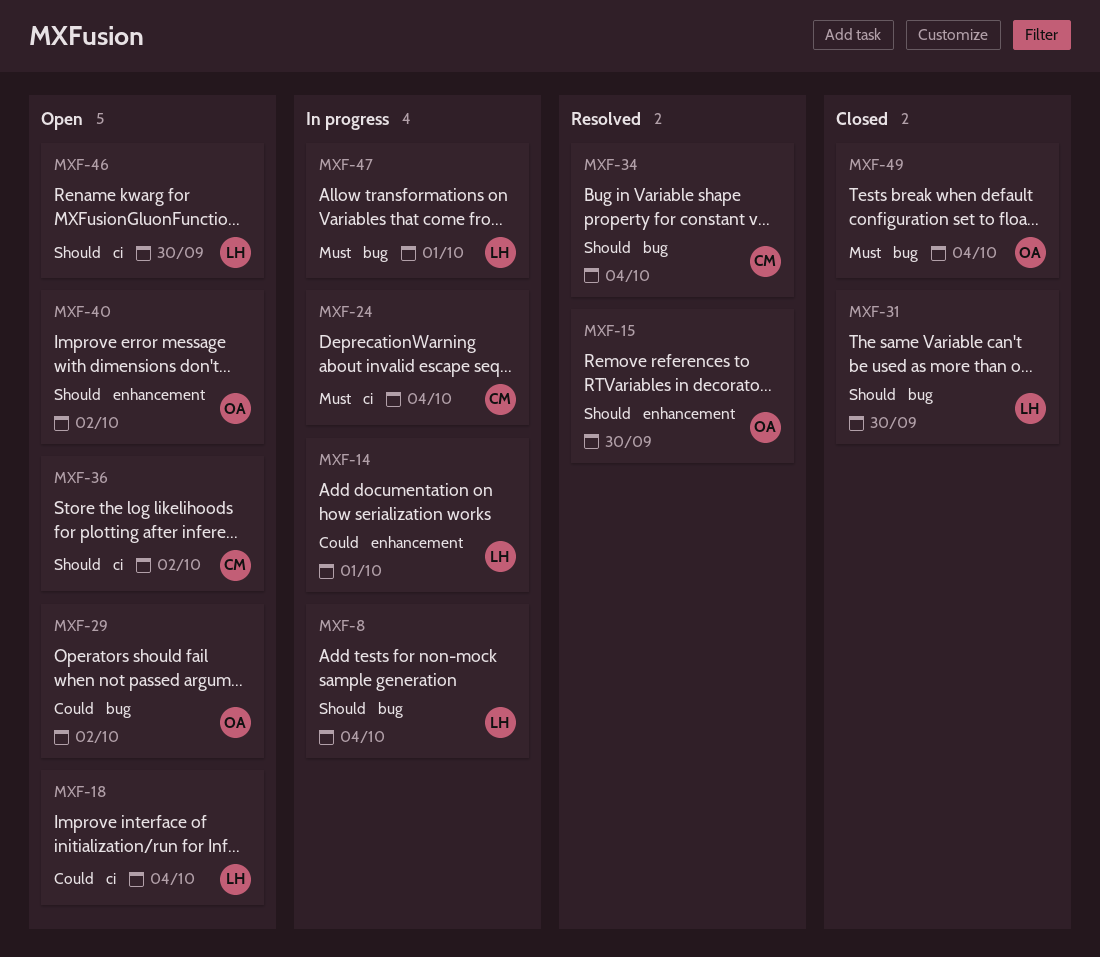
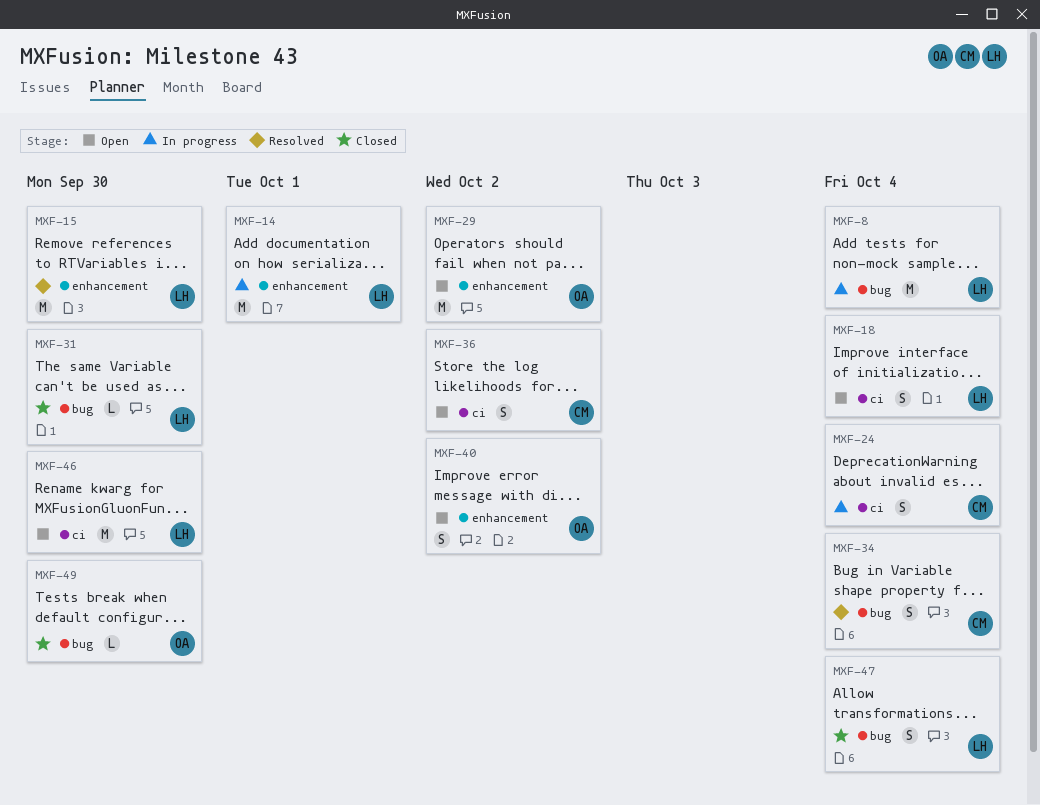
MXF-15, owner: OA -> LH
MXF-29, label: bug -> enhancement
MXF-47, status: In progress -> Closed
MXF-47, due: Oct 1 -> Oct 4
MXF-49, due: Oct 4 -> Sep 30

